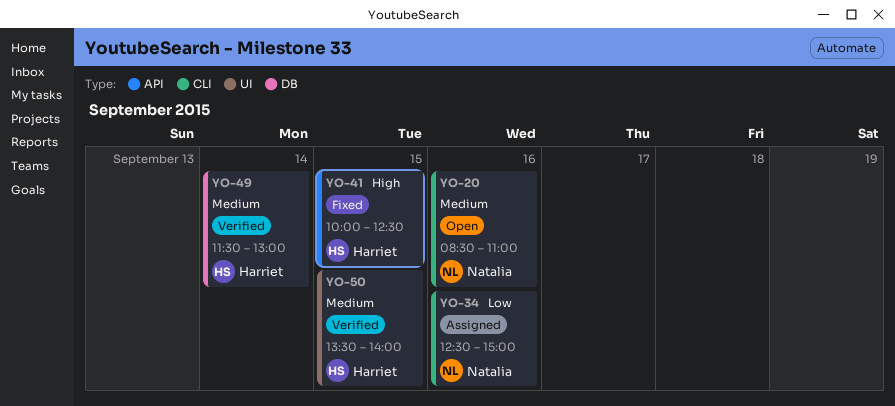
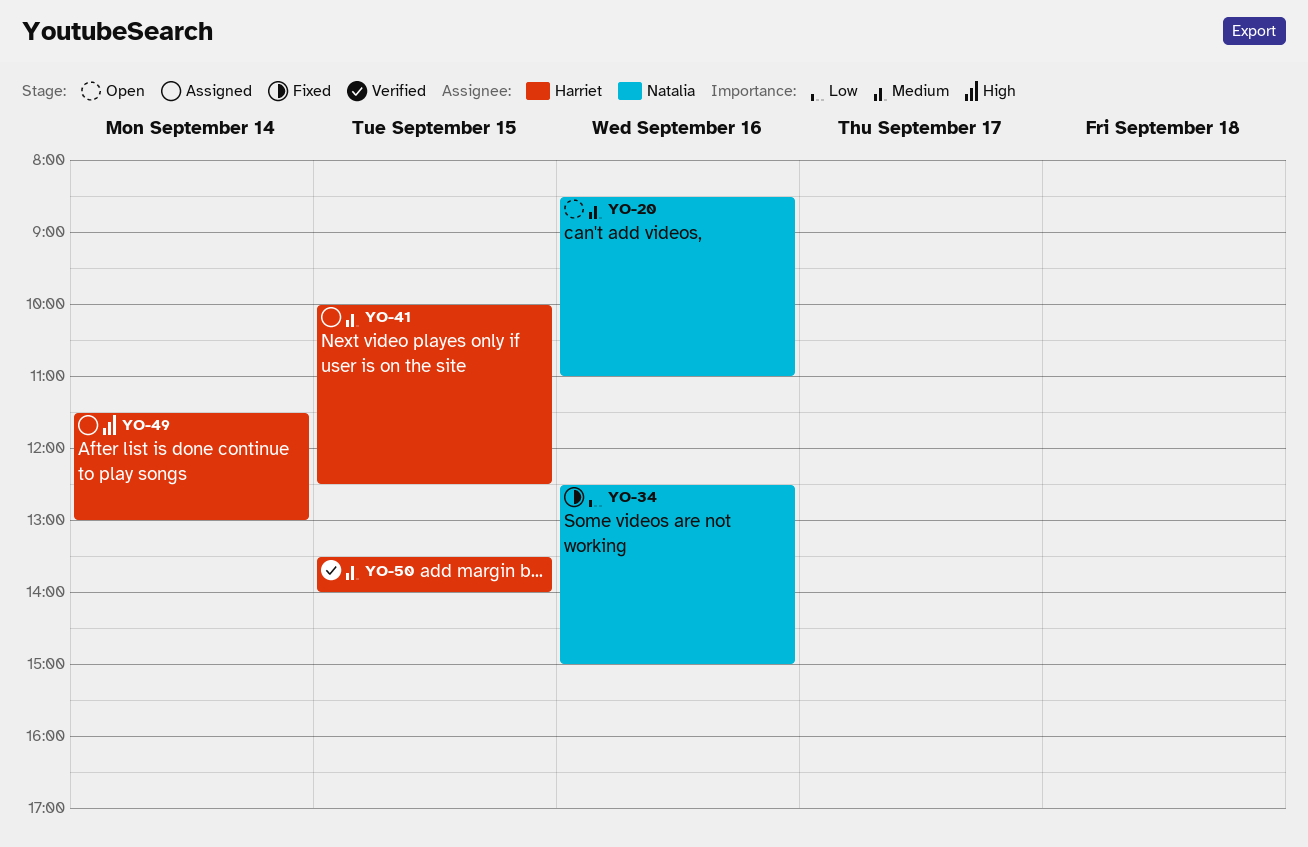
YO-34, status: Assigned -> Fixed
YO-41, status: Fixed -> Assigned
YO-41, priority: High -> Medium
YO-49, status: Verified -> Assigned
YO-49, priority: Medium -> High

